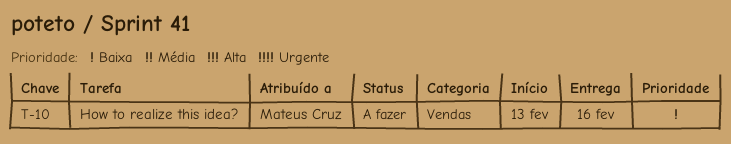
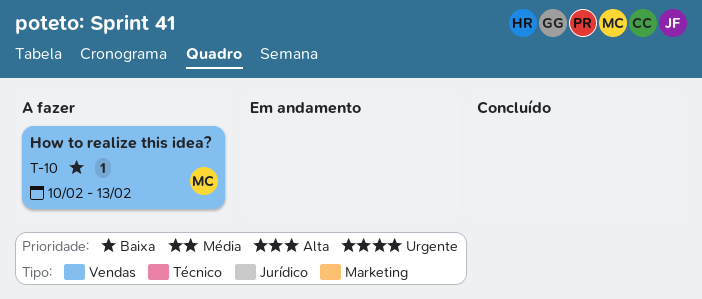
T-10, start: Feb 13 -> Feb 10
T-10, due: Feb 16 -> Feb 13

